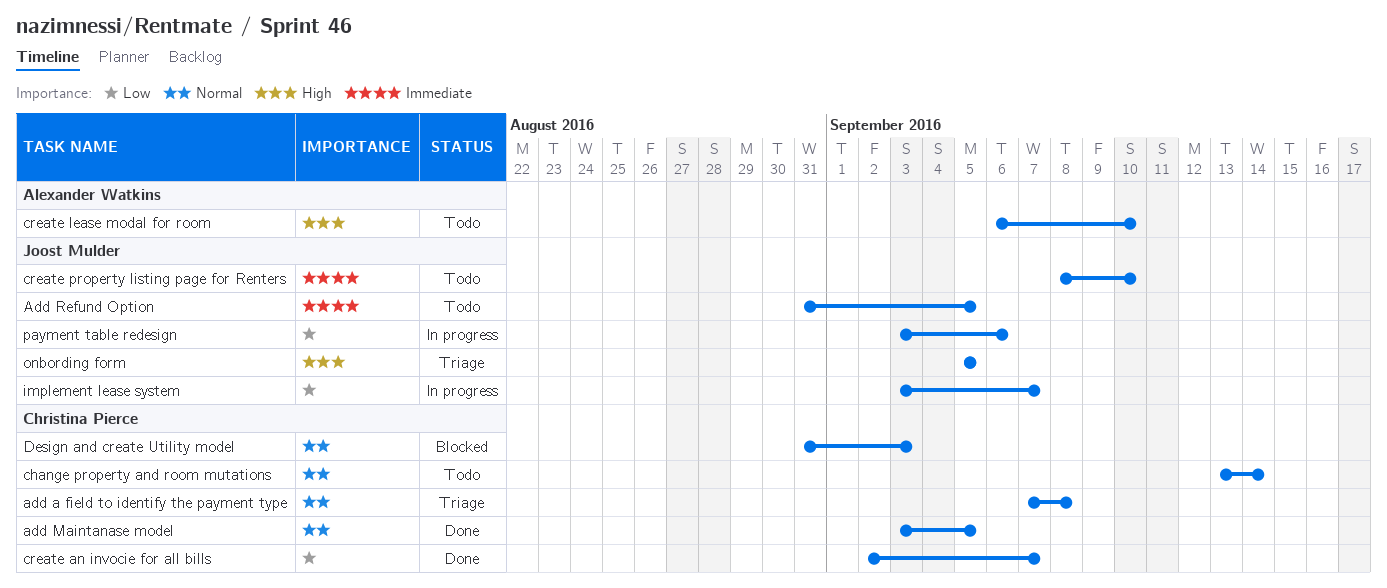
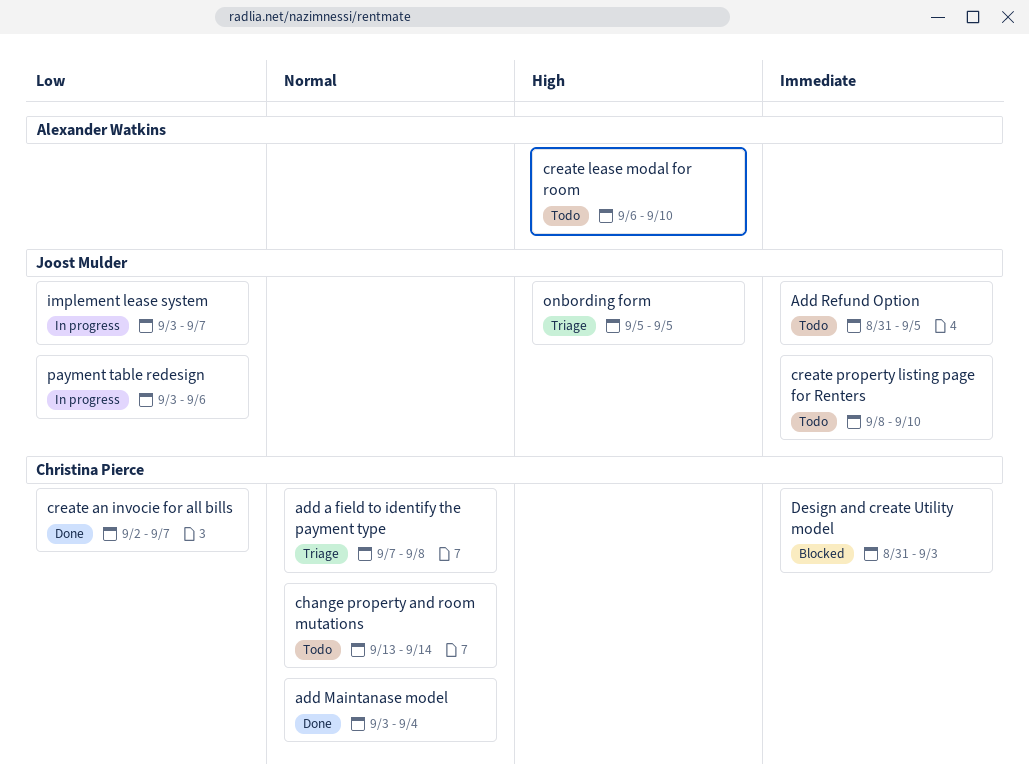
add Maintanase model, due: Sep 5 -> Sep 4
Design and create Utility model, priority: Normal -> Immediate

